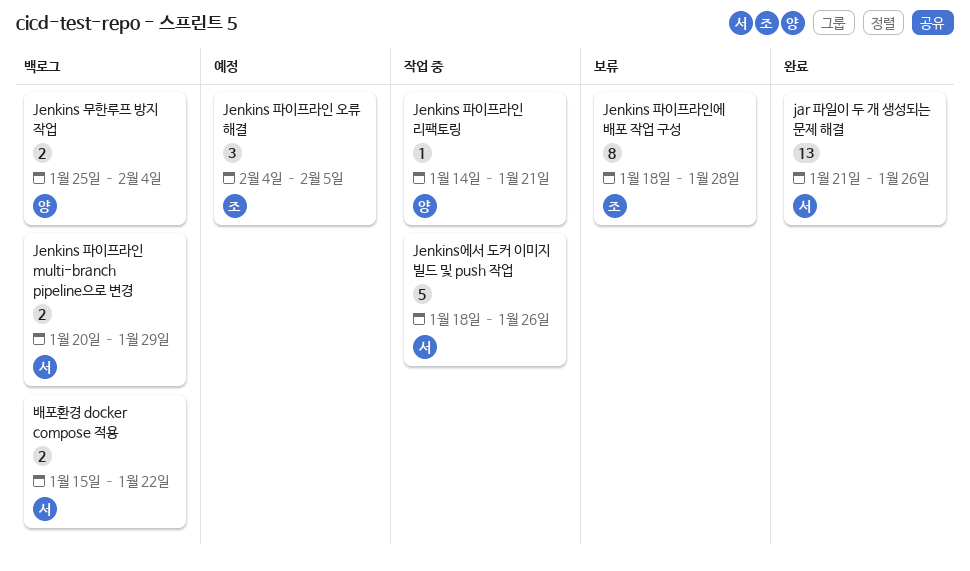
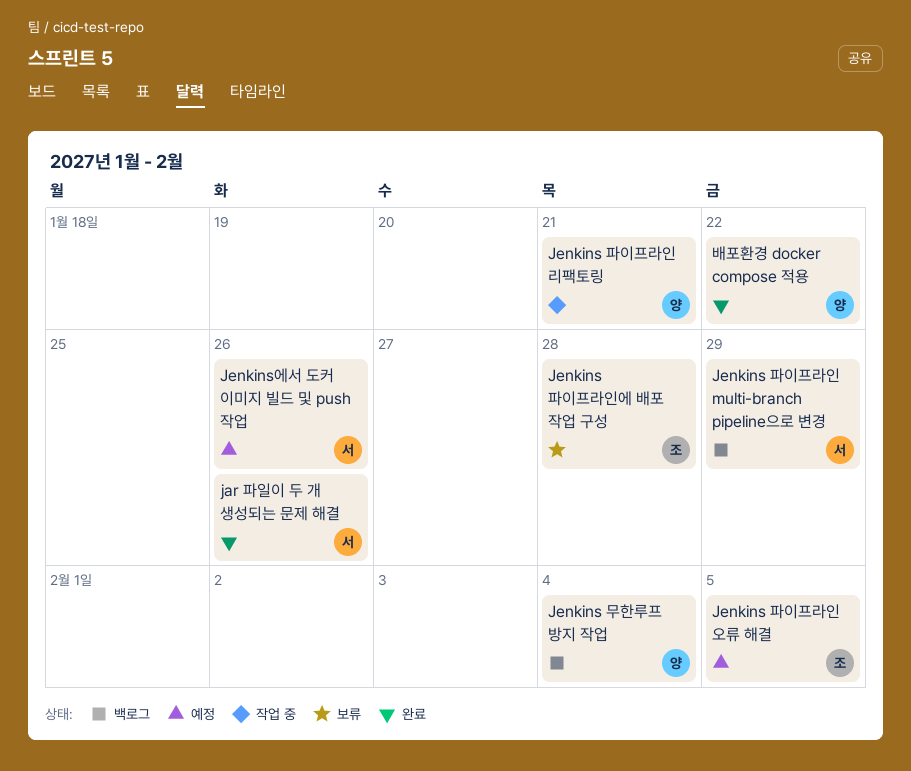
Jenkins에서 도커 이미지 빌드 및 push 작업, status: 작업 중 -> 예정
배포환경 docker compose 적용, status: 백로그 -> 완료
배포환경 docker compose 적용, owner: 서 -> 양

